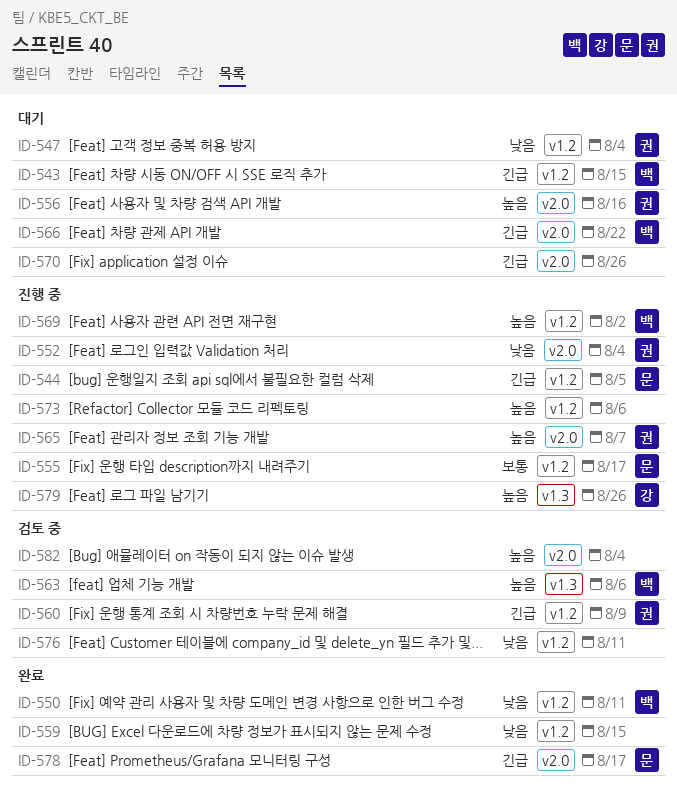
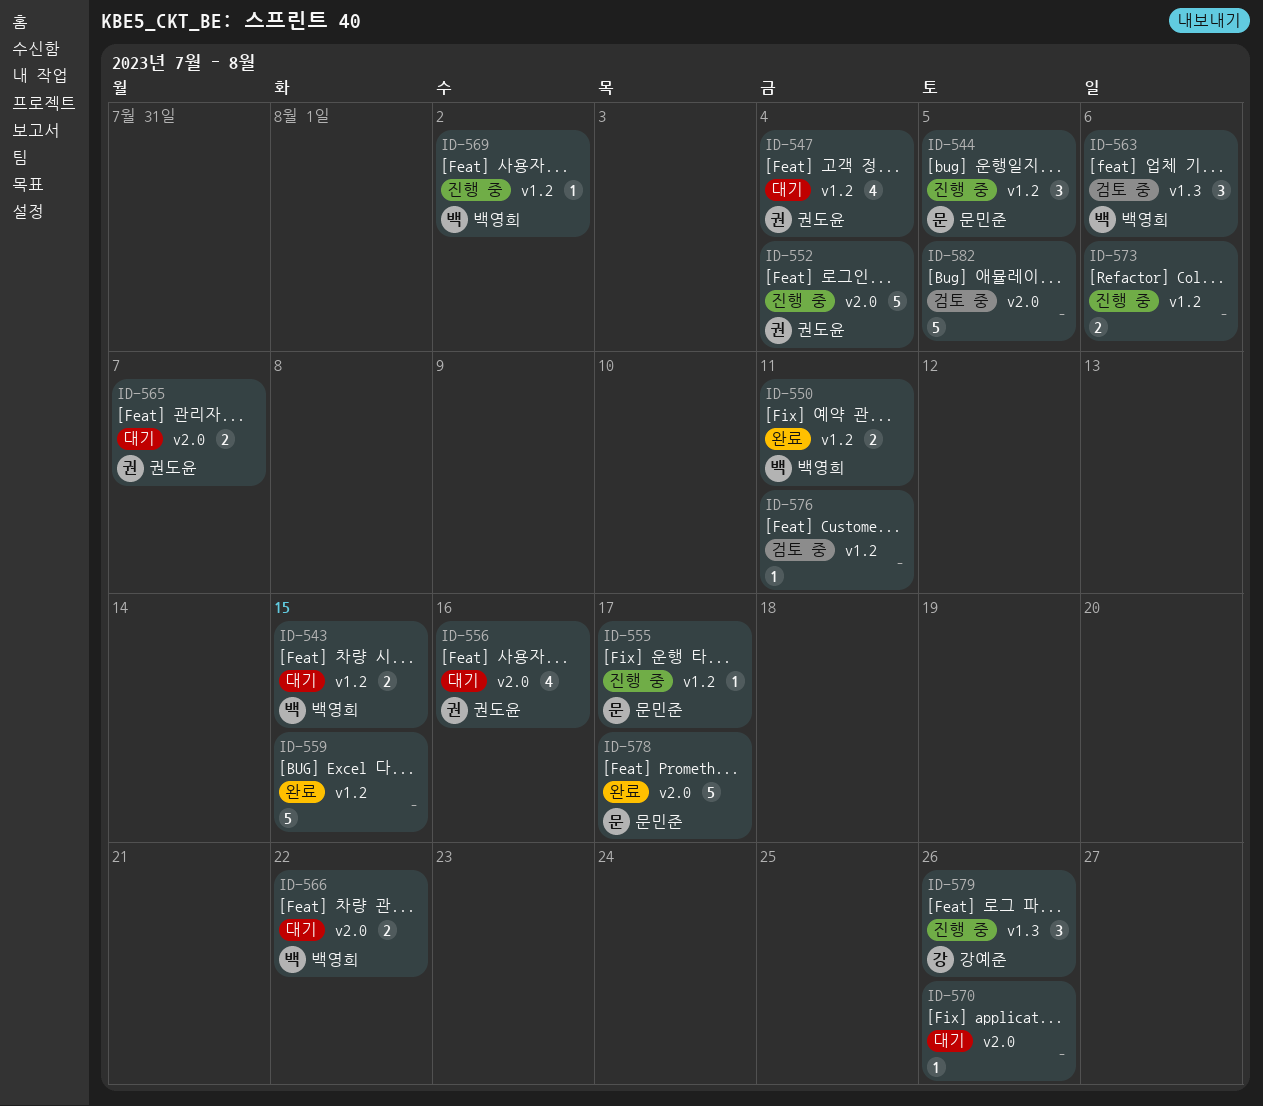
ID-560: present -> none
ID-565, status: 진행 중 -> 대기
ID-582, due: Aug 4 -> Aug 5

